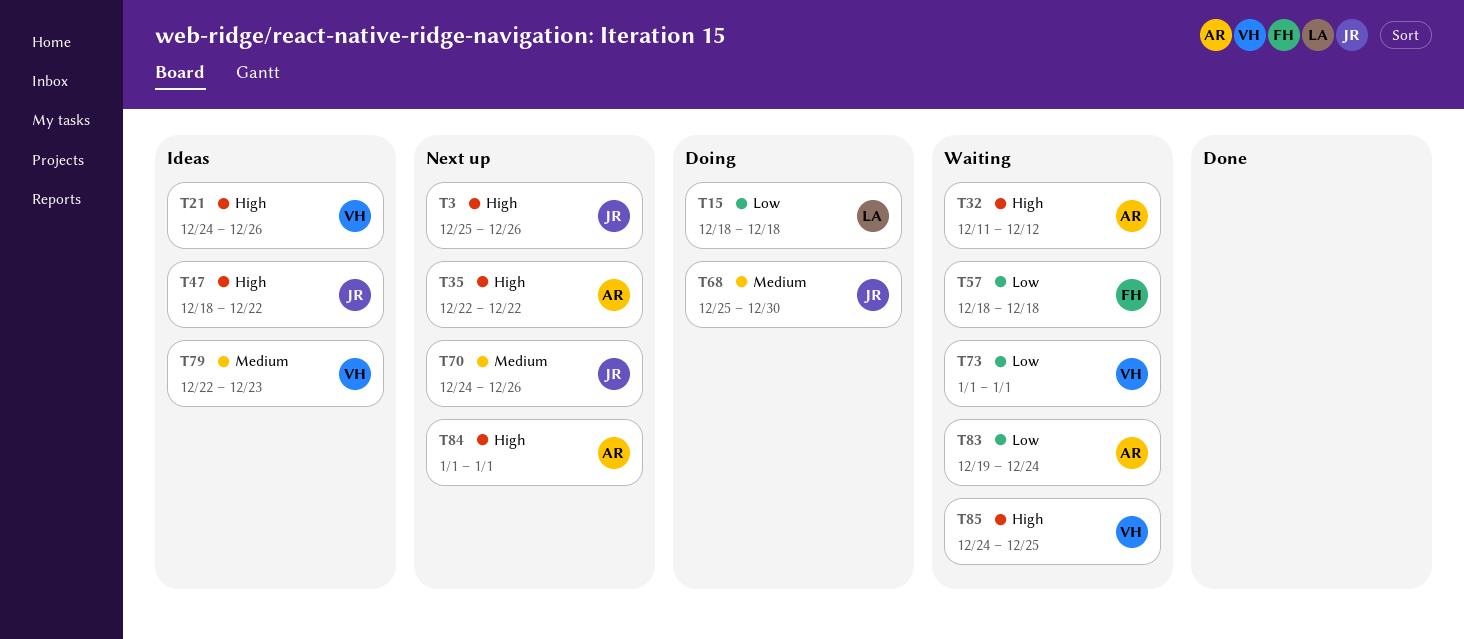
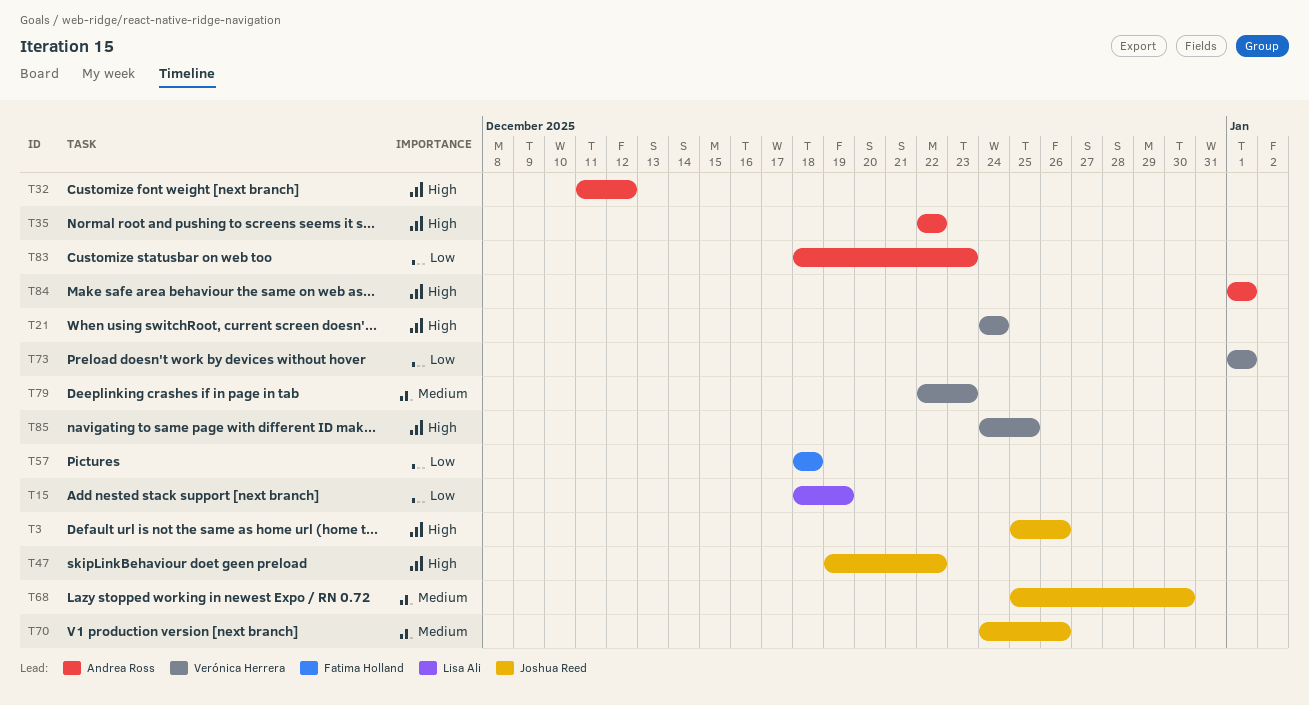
T15, due: Dec 18 -> Dec 19
T21, due: Dec 26 -> Dec 24
T47, start: Dec 18 -> Dec 19
T83, start: Dec 19 -> Dec 18
T83, due: Dec 24 -> Dec 23

